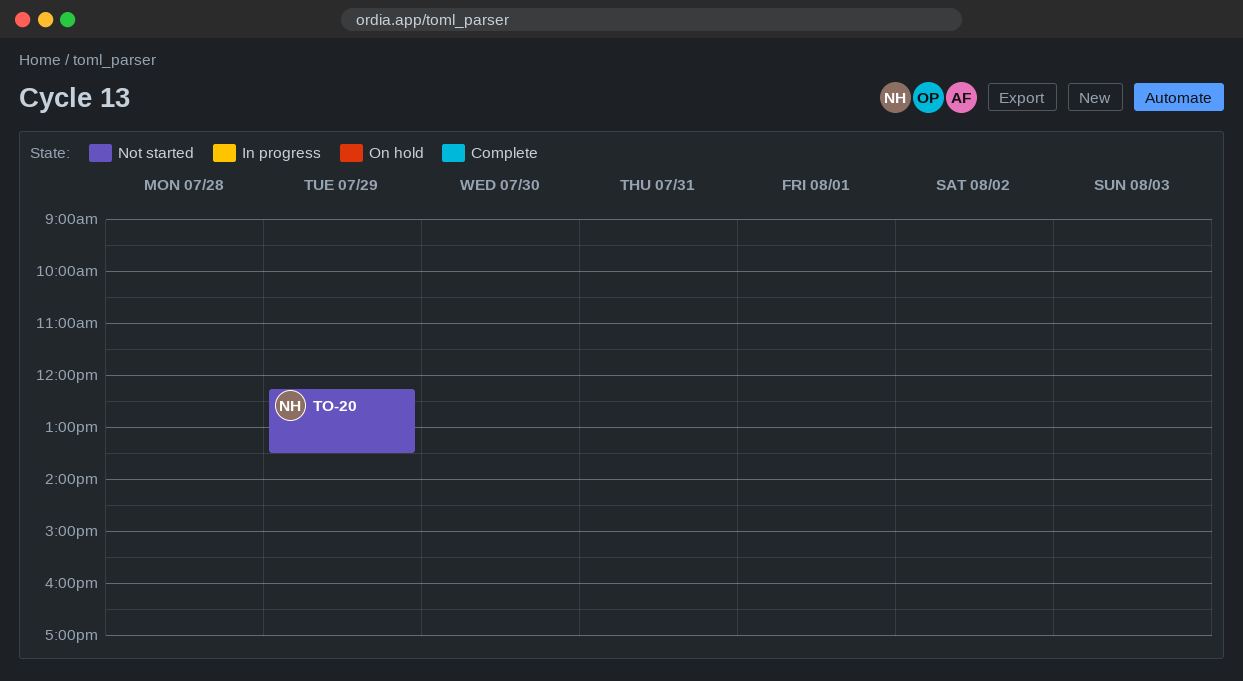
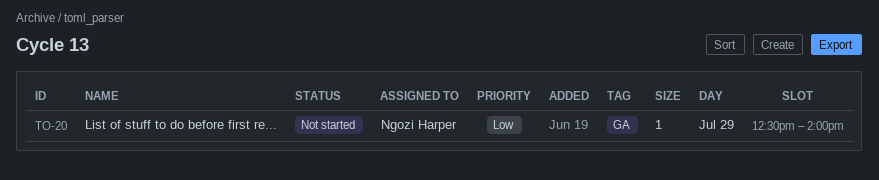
TO-20, begins: 12:15 -> 12:30
TO-20, ends: 13:30 -> 14:00

